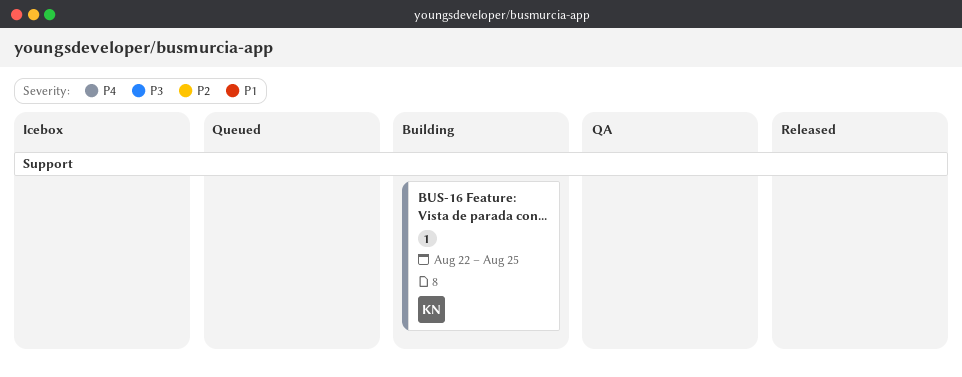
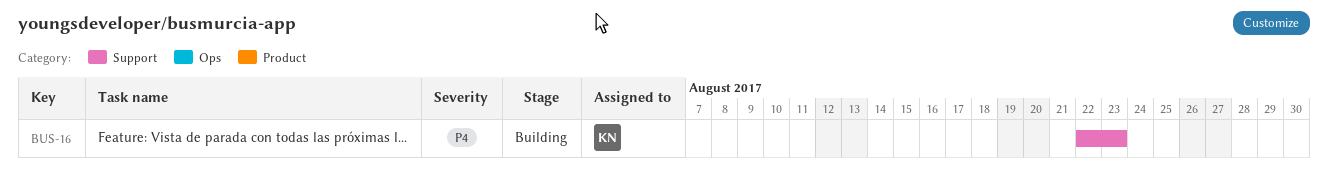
BUS-16, due: Aug 25 -> Aug 23

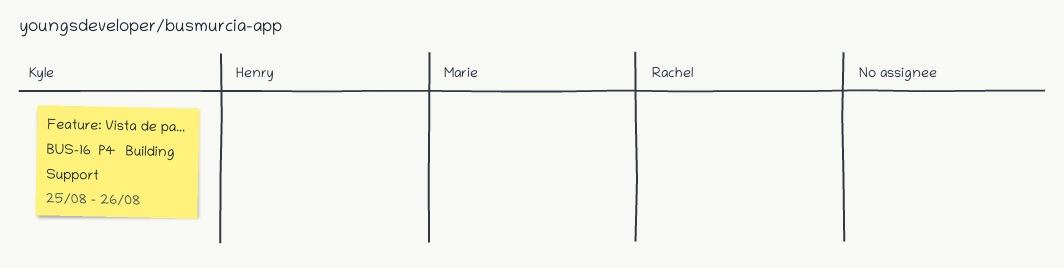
BUS-16, start: Aug 22 -> Aug 25
BUS-16, due: Aug 23 -> Aug 26

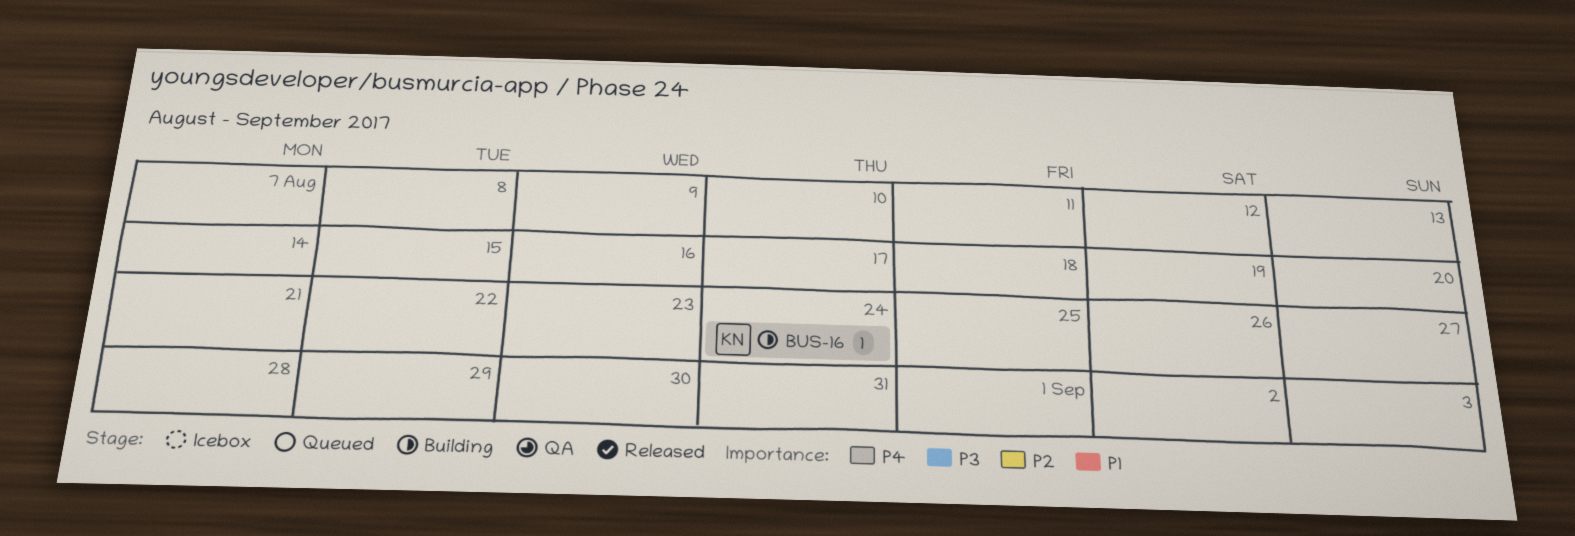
BUS-16, start: Aug 25 -> Aug 24
BUS-16, due: Aug 26 -> Aug 24

